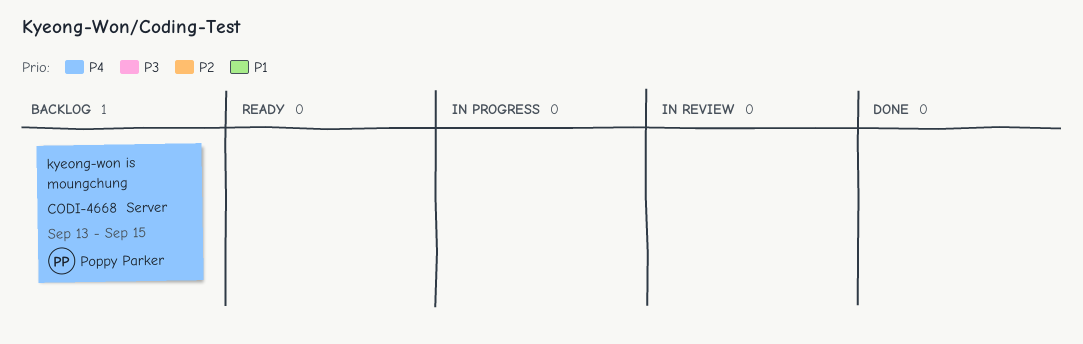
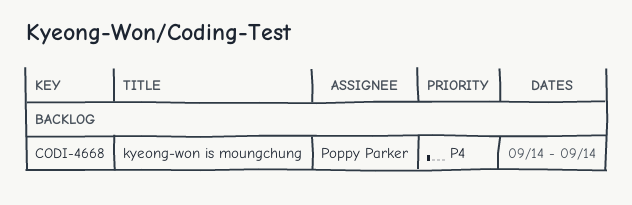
CODI-4668, start: Sep 13 -> Sep 14
CODI-4668, due: Sep 15 -> Sep 14

